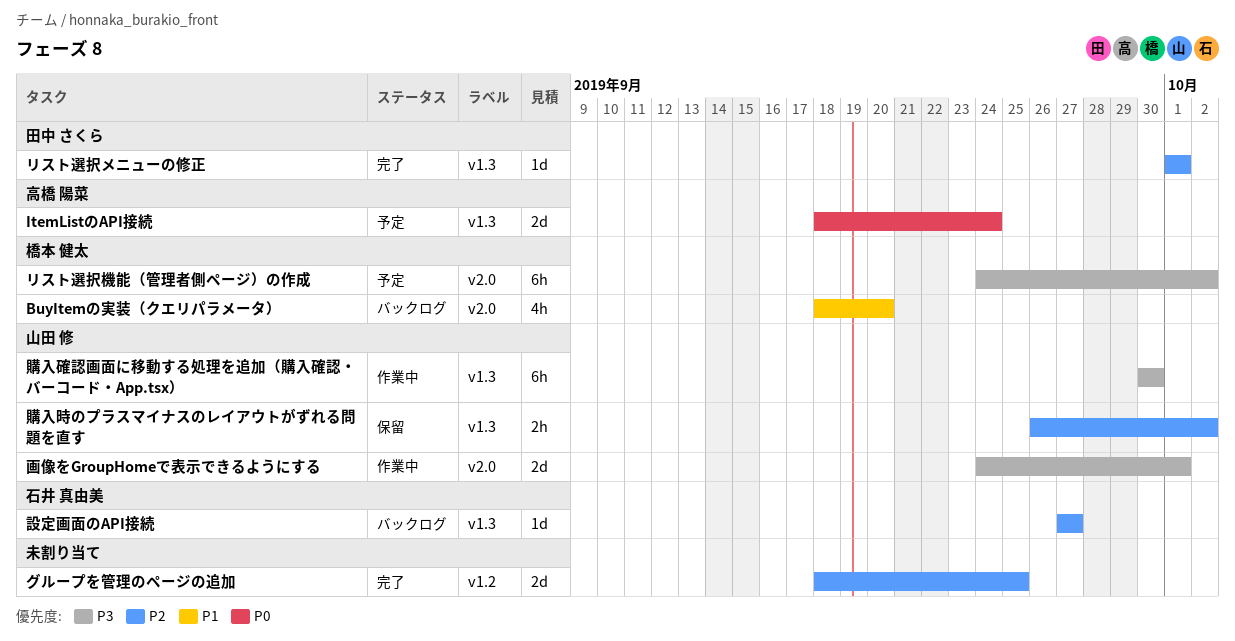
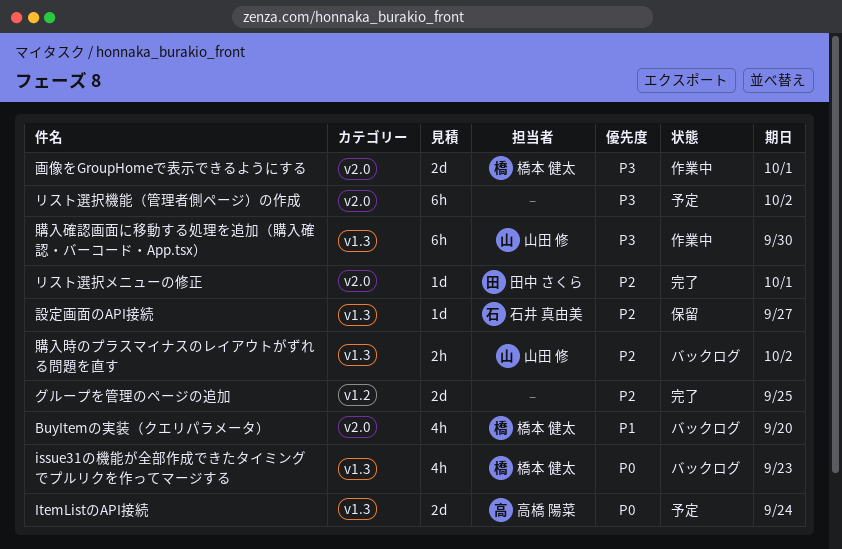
issue31の機能が全部作成できたタイミングでプルリクを作ってマージする: none -> present
リスト選択メニューの修正, label: v1.3 -> v2.0
リスト選択機能（管理者側ページ）の作成, owner: 橋本 健太 -> none
画像をGroupHomeで表示できるようにする, owner: 山田 修 -> 橋本 健太
設定画面のAPI接続, status: バックログ -> 保留
購入時のプラスマイナスのレイアウトがずれる問題を直す, status: 保留 -> バックログ

